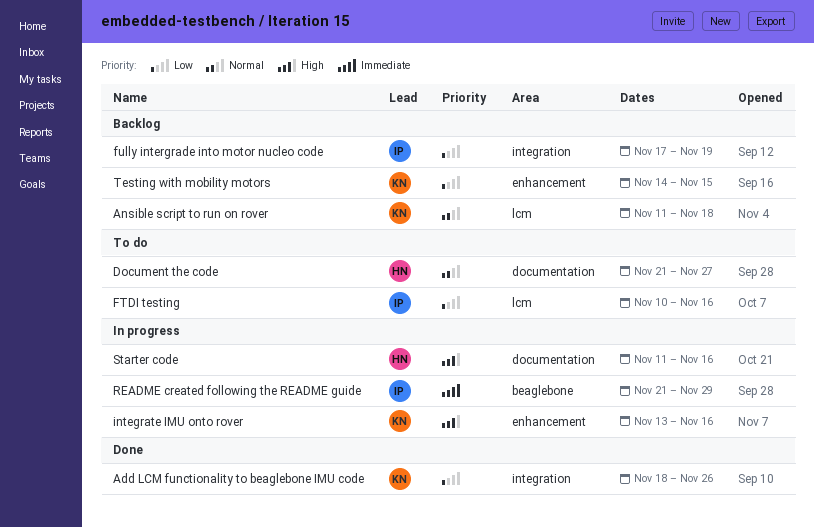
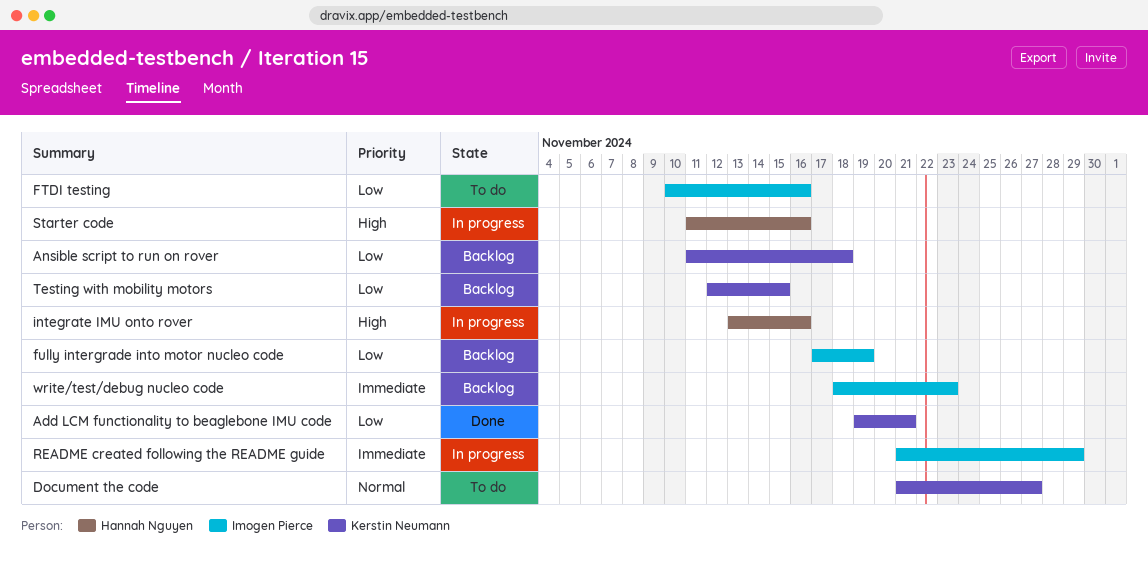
Add LCM functionality to beaglebone IMU code, start: Nov 18 -> Nov 19
Add LCM functionality to beaglebone IMU code, due: Nov 26 -> Nov 21
Ansible script to run on rover, priority: Normal -> Low
Document the code, owner: Hannah Nguyen -> Kerstin Neumann
integrate IMU onto rover, owner: Kerstin Neumann -> Hannah Nguyen
Testing with mobility motors, start: Nov 14 -> Nov 12
write/test/debug nucleo code: none -> present

